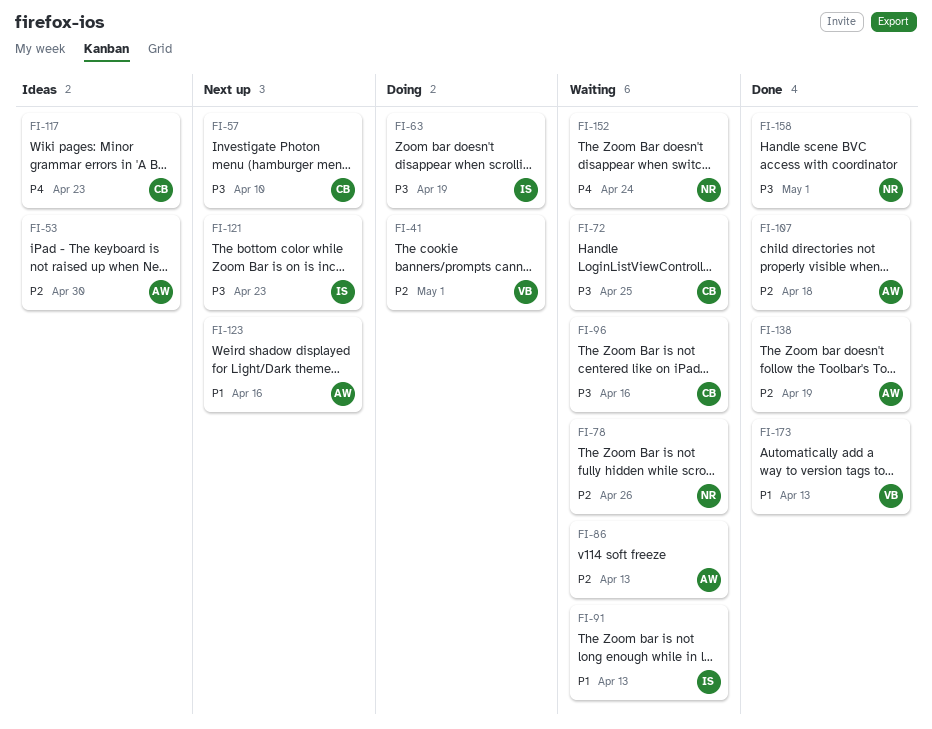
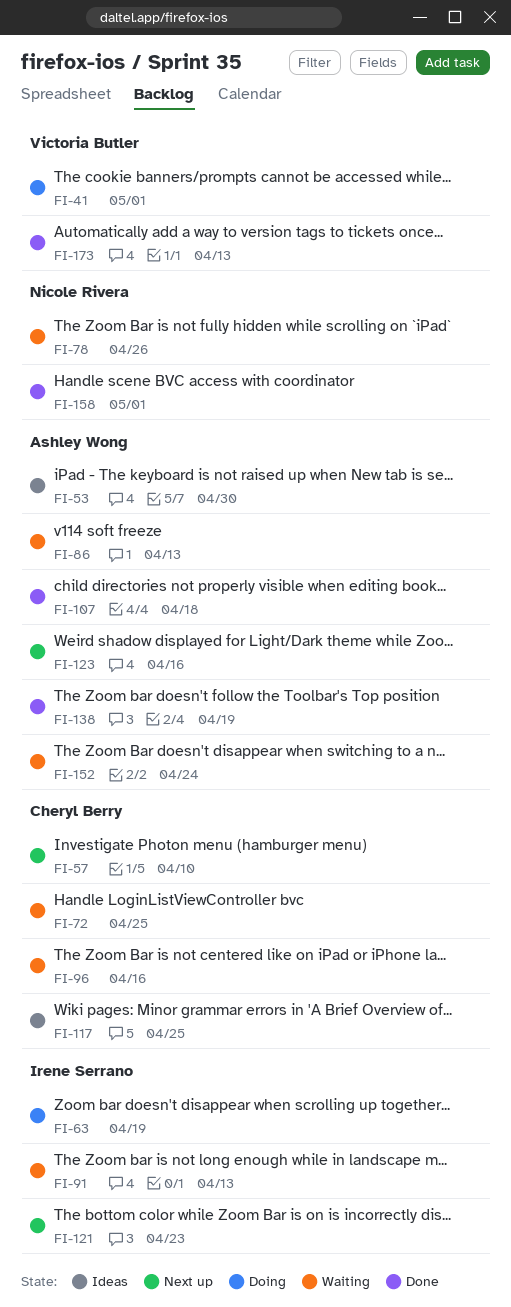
FI-117, due: Apr 23 -> Apr 25
FI-152, owner: Nicole Rivera -> Ashley Wong

